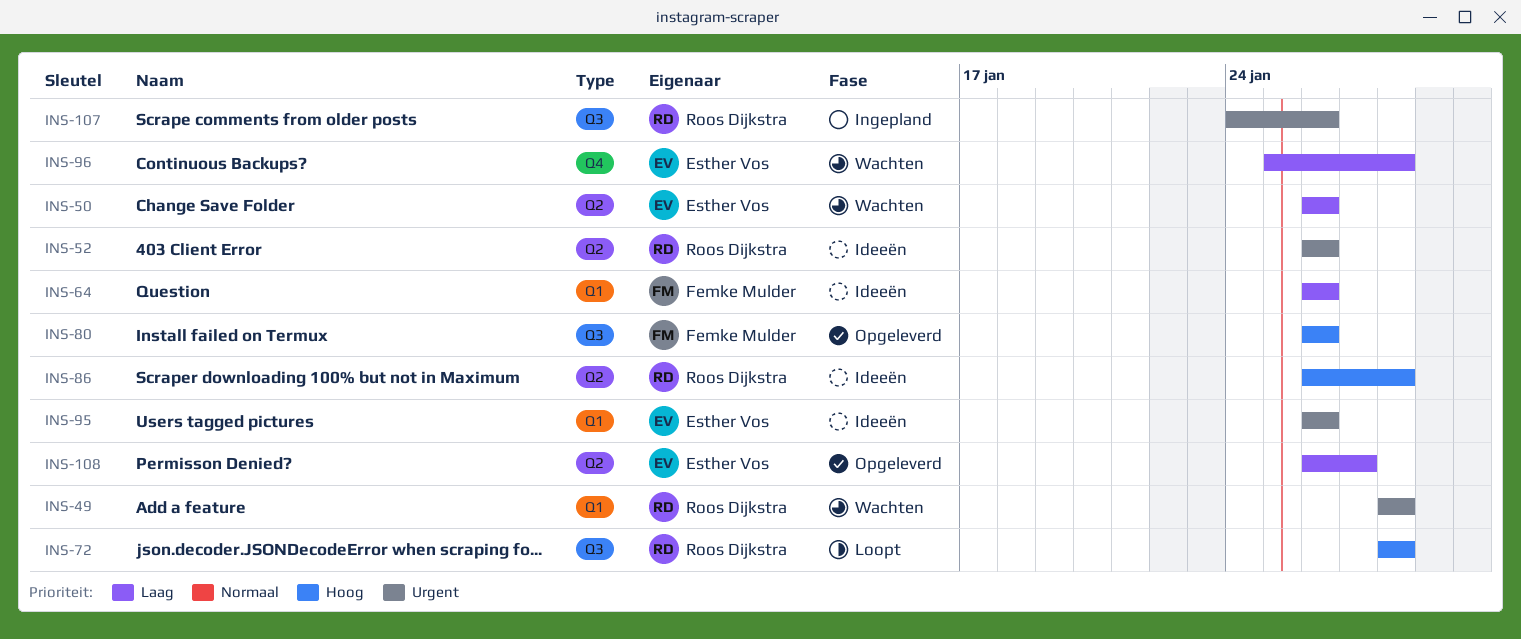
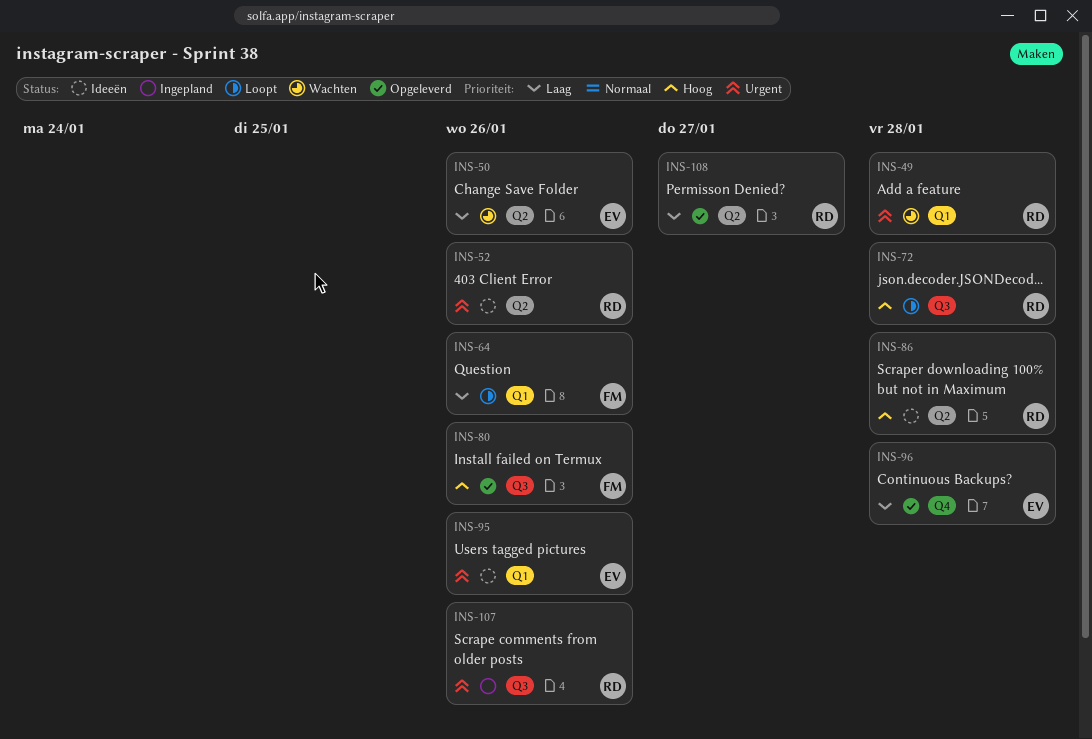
INS-64, status: Ideeën -> Loopt
INS-96, status: Wachten -> Opgeleverd
INS-108, owner: Esther Vos -> Roos Dijkstra

